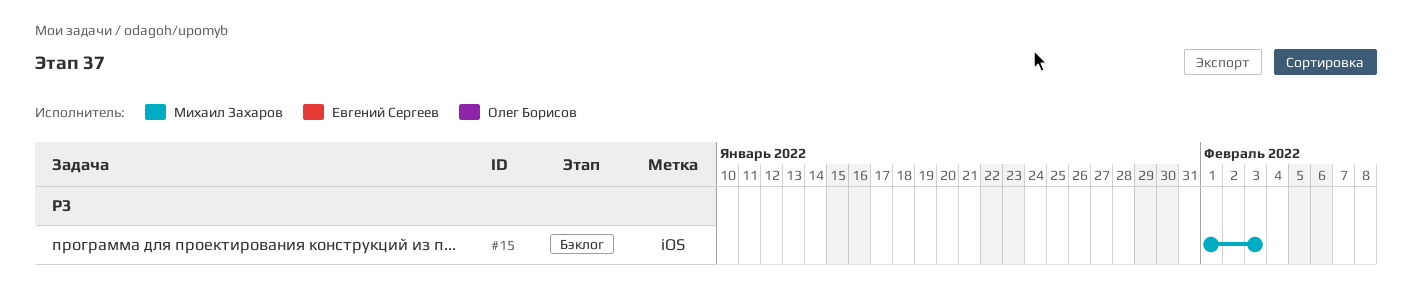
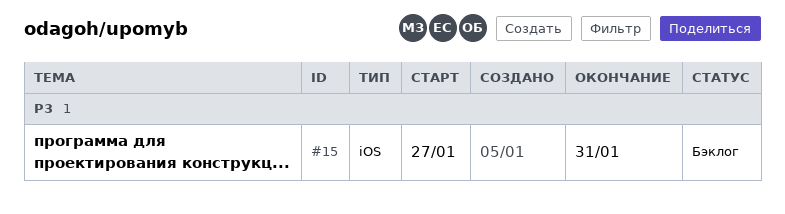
#15, start: Feb 1 -> Jan 27
#15, due: Feb 3 -> Jan 31

